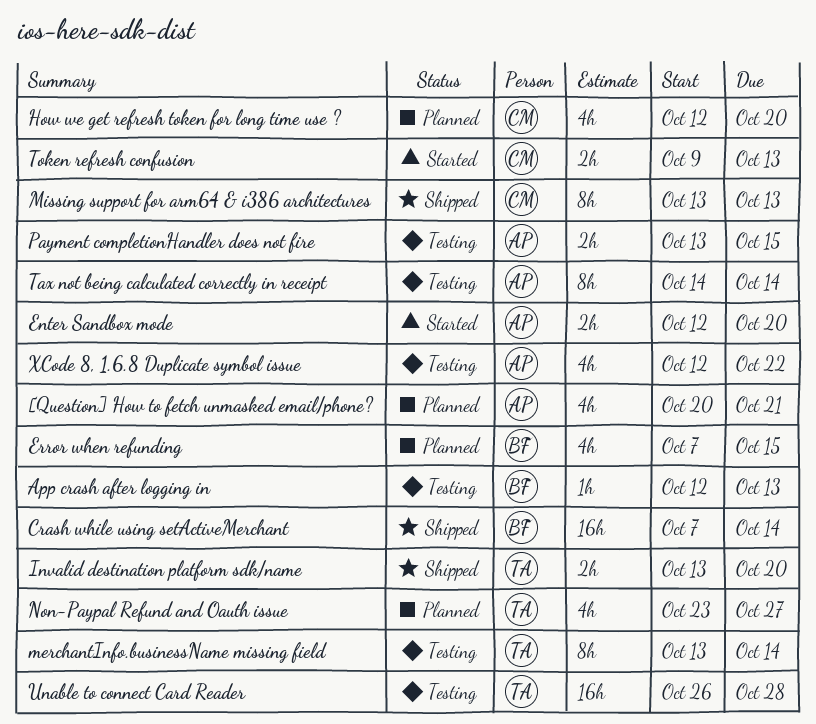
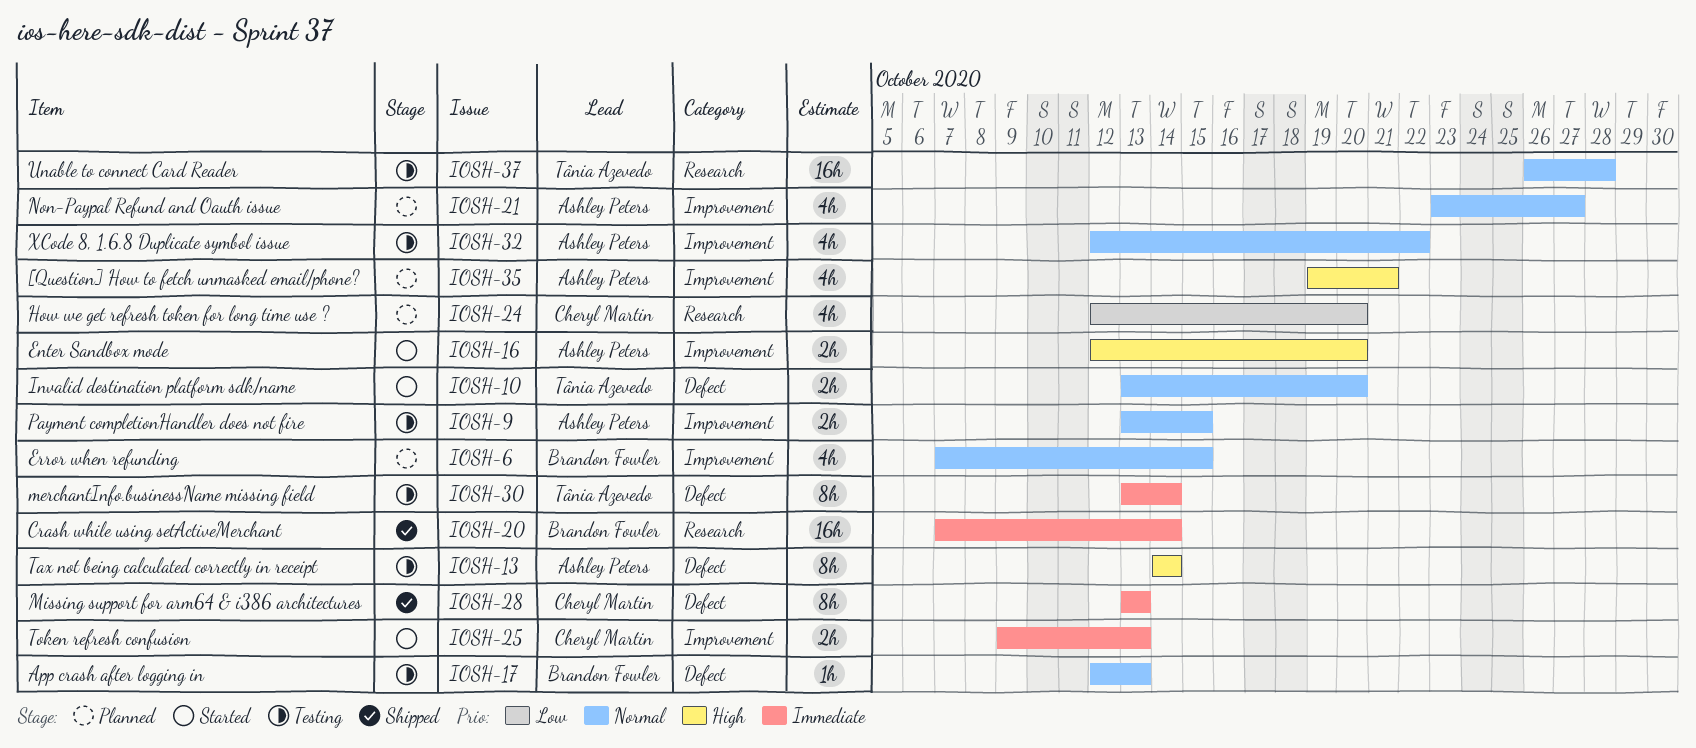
[Question] How to fetch unmasked email/phone?, start: Oct 20 -> Oct 19
Invalid destination platform sdk/name, status: Shipped -> Started
Non-Paypal Refund and Oauth issue, owner: Tânia Azevedo -> Ashley Peters

